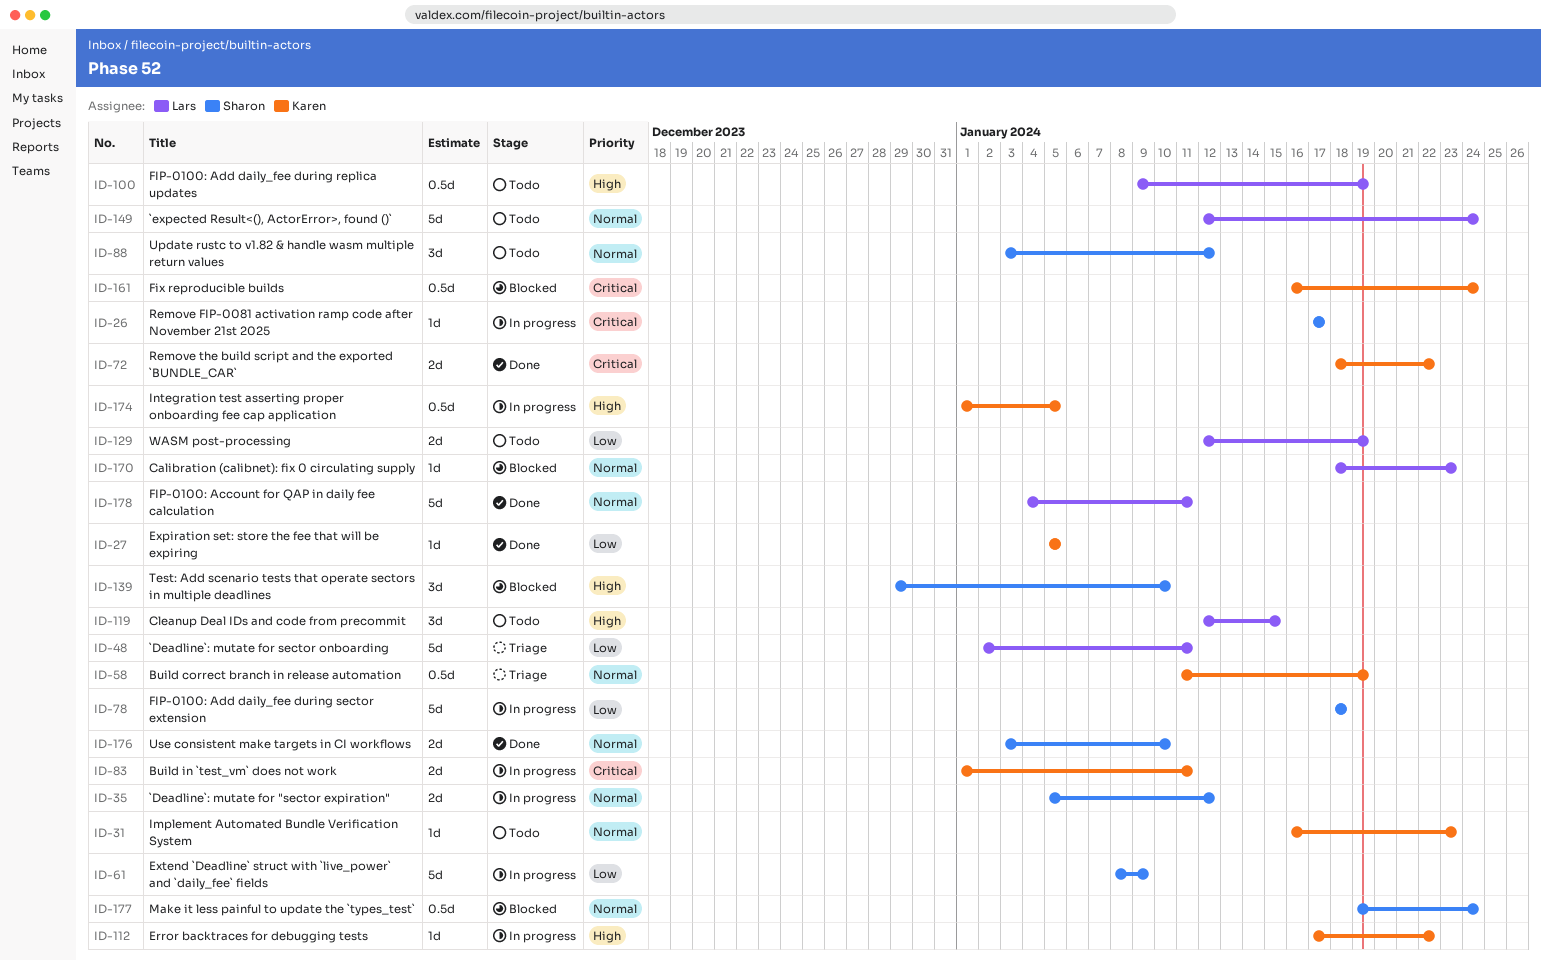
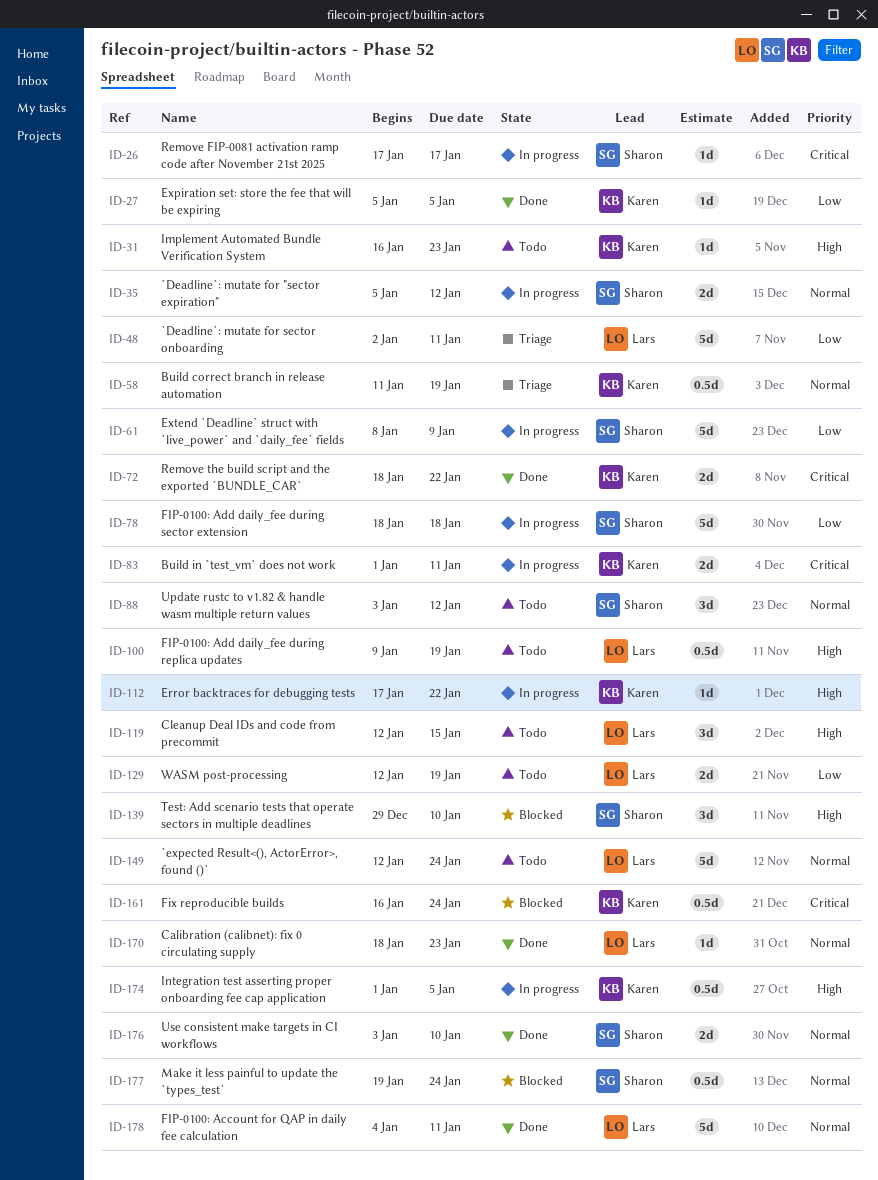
ID-31, priority: Normal -> High
ID-170, status: Blocked -> Done

